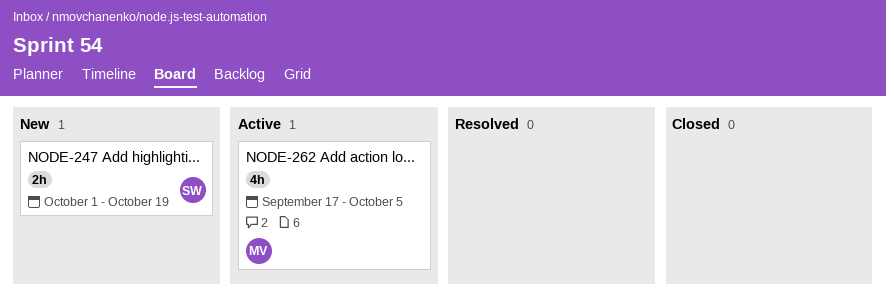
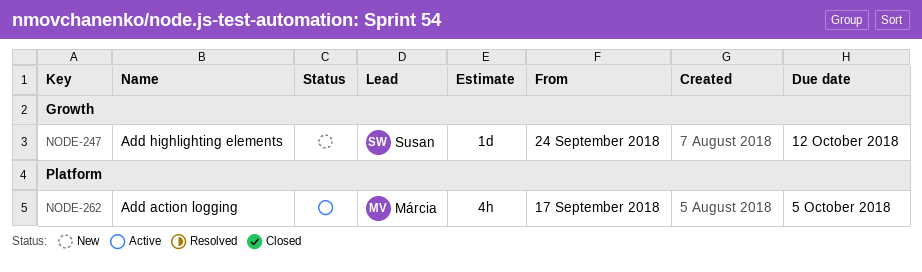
NODE-247, estimate: 2h -> 1d
NODE-247, start: Oct 1 -> Sep 24
NODE-247, due: Oct 19 -> Oct 12

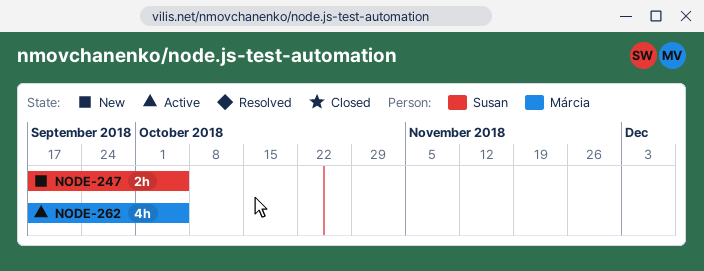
NODE-247, estimate: 1d -> 2h
NODE-247, start: Sep 24 -> Sep 17
NODE-247, due: Oct 12 -> Oct 5

